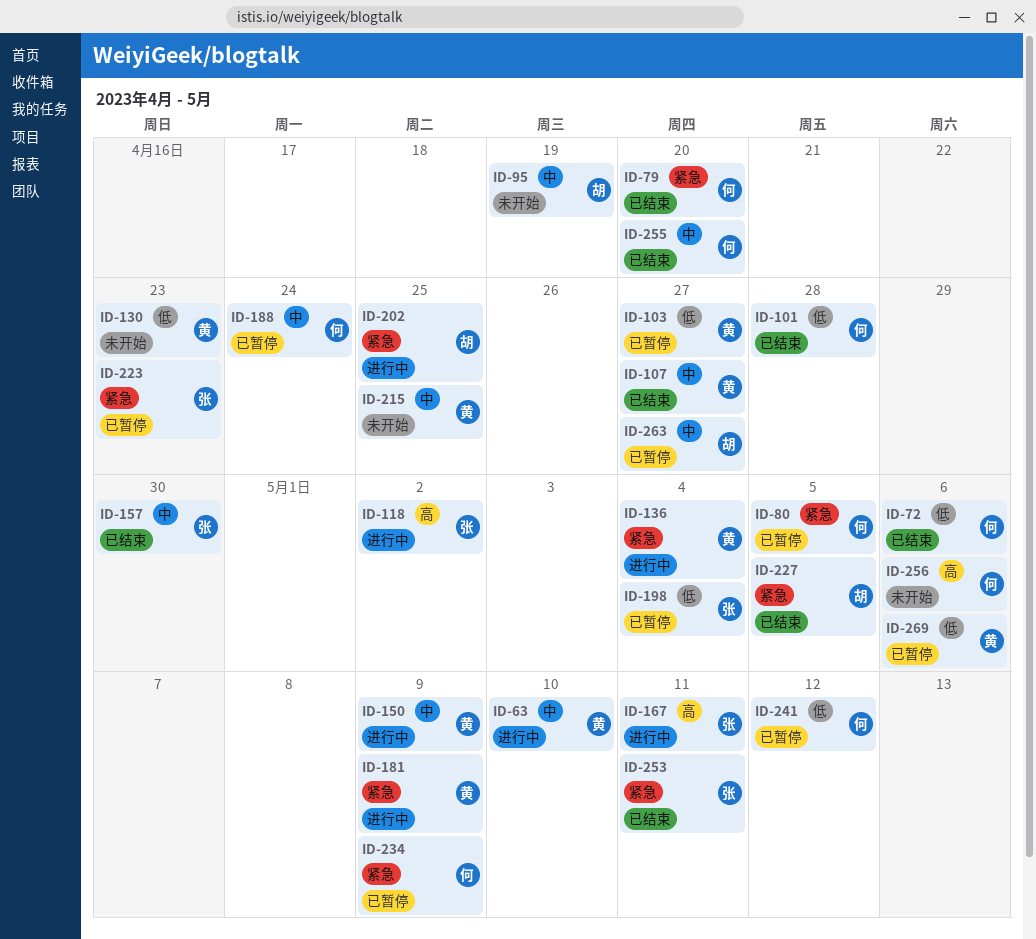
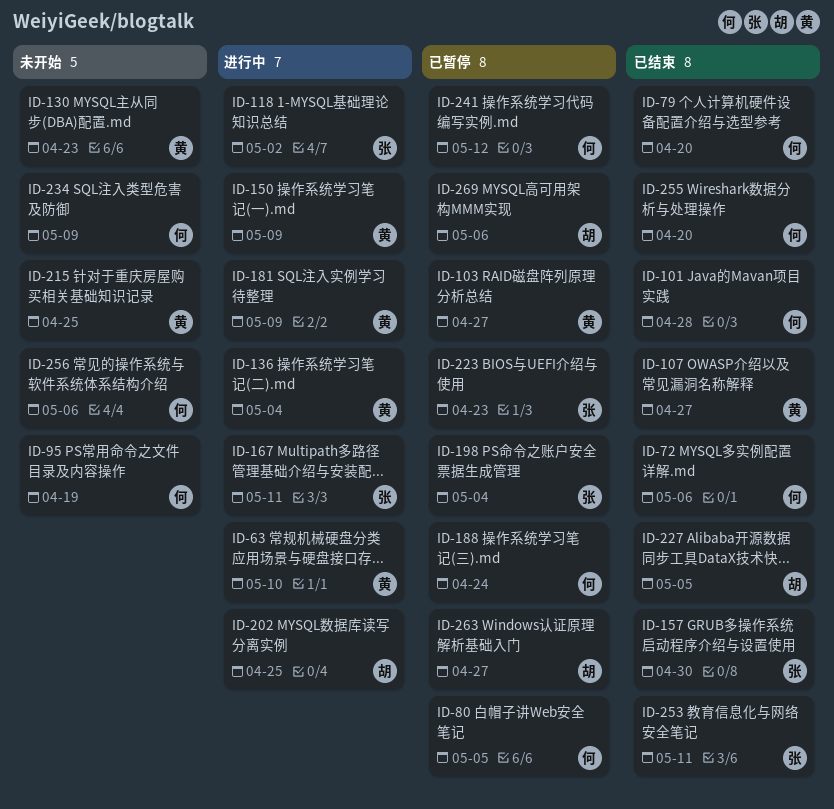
ID-95, owner: 胡 -> 何
ID-234, status: 已暂停 -> 未开始
ID-269, owner: 黄 -> 胡

